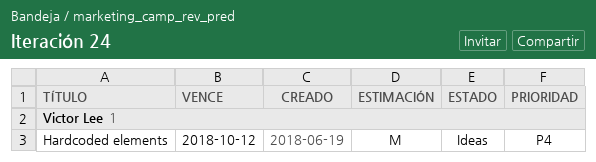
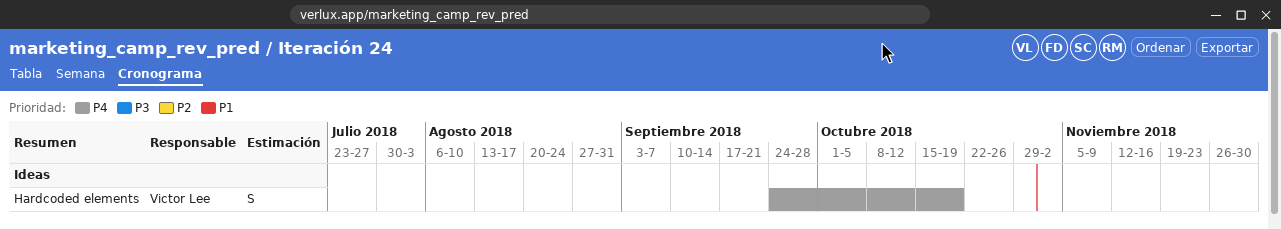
Hardcoded elements, estimate: M -> S
Hardcoded elements, due: Oct 12 -> Oct 19

